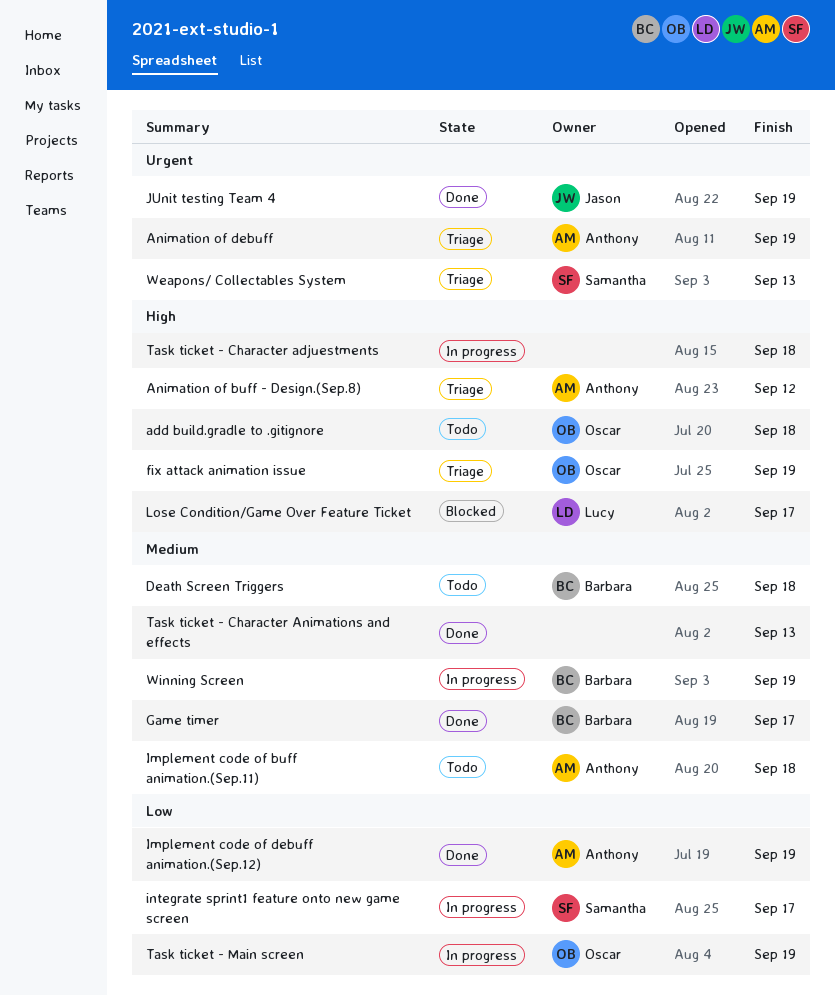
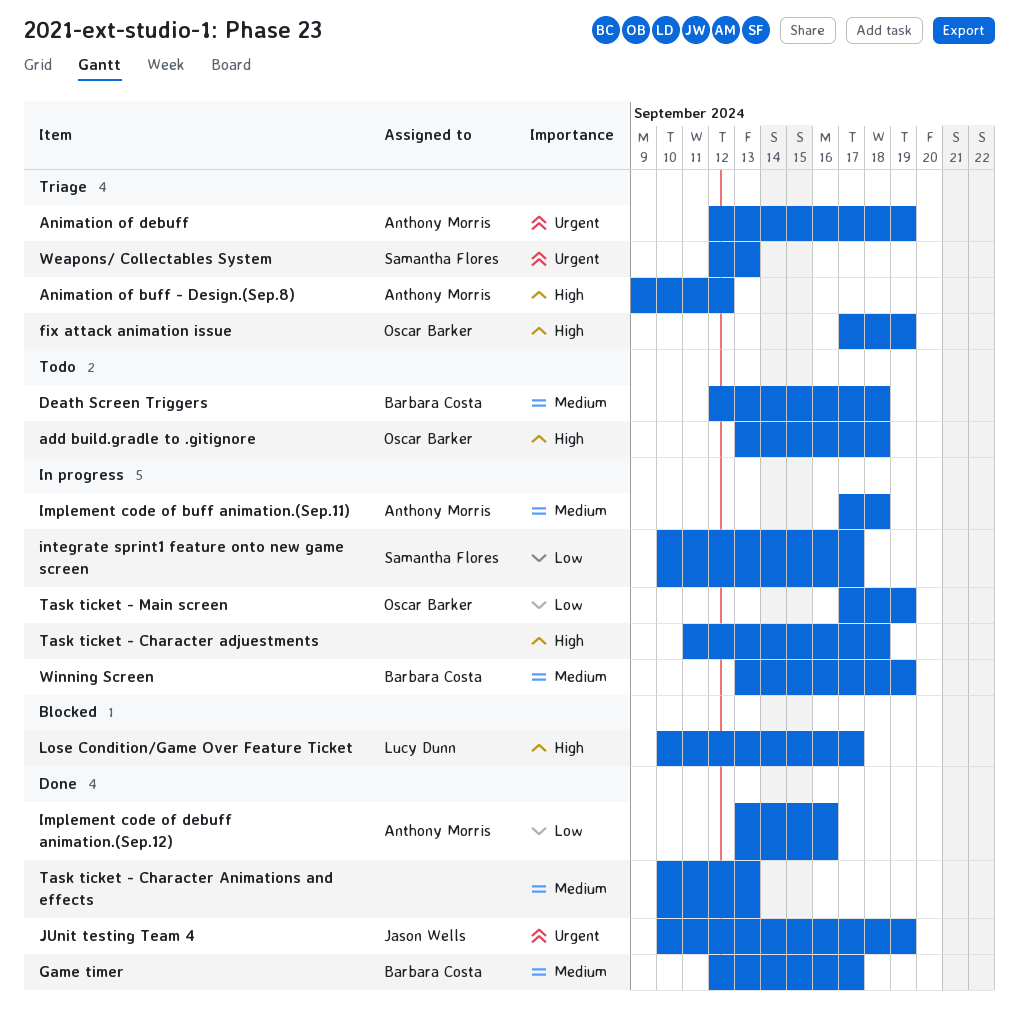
Implement code of buff animation.(Sep.11), status: Todo -> In progress
Implement code of debuff animation.(Sep.12), due: Sep 19 -> Sep 16

